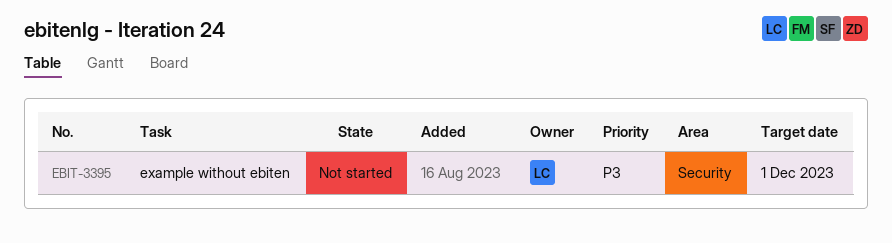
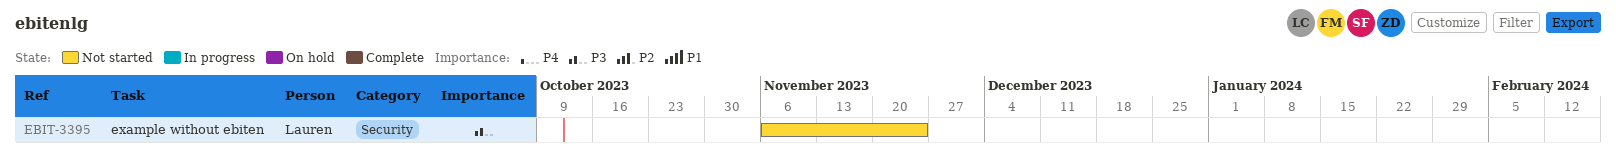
EBIT-3395, due: Dec 1 -> Nov 24

